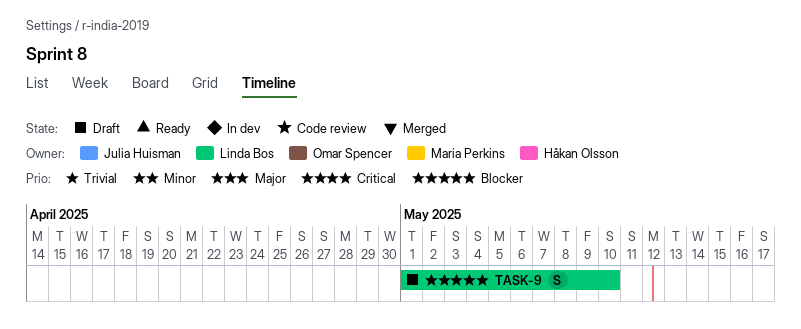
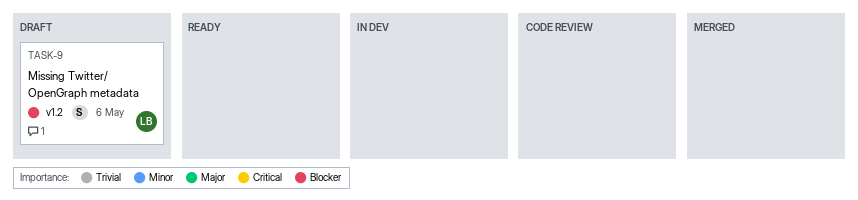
TASK-9, due: May 10 -> May 6

